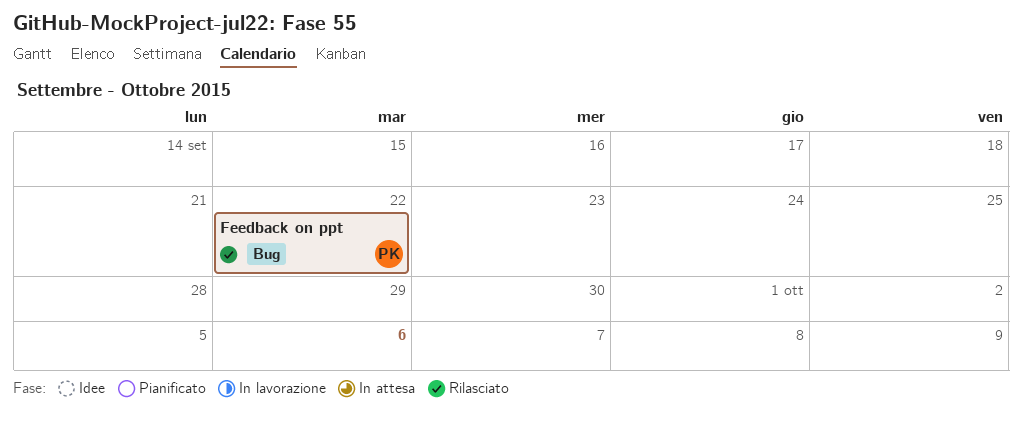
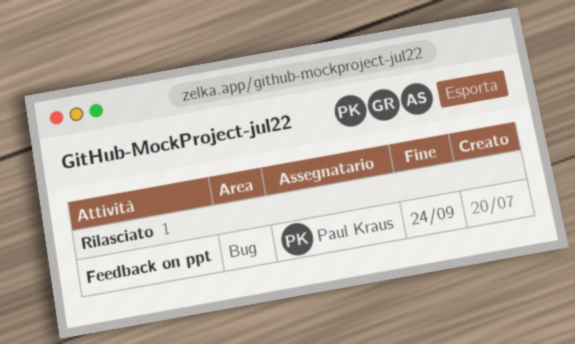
Feedback on ppt, due: Sep 22 -> Sep 24

